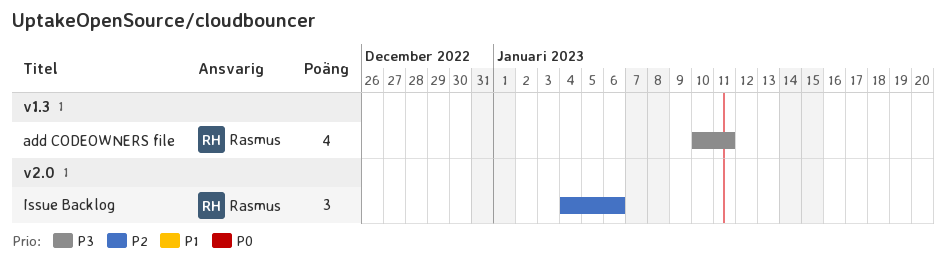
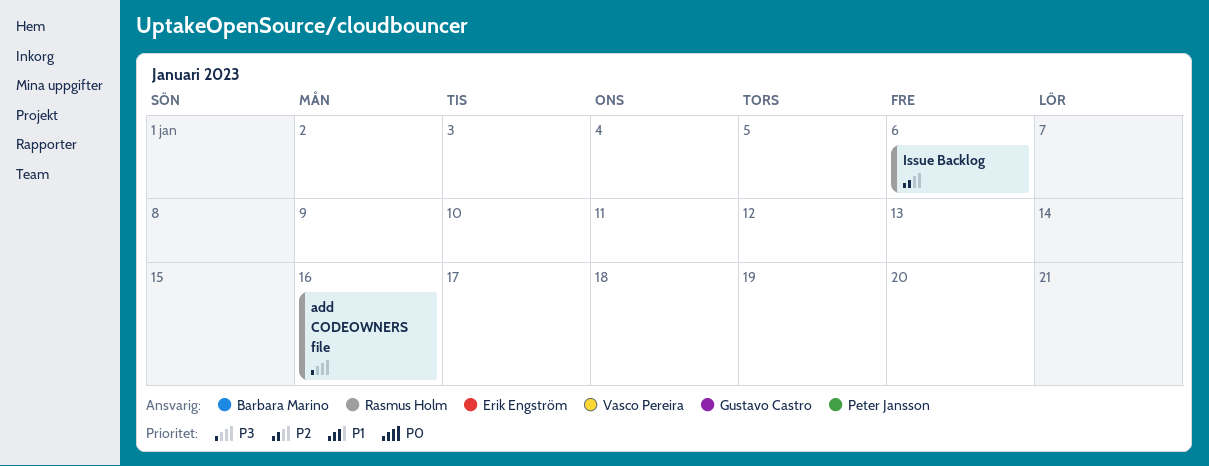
add CODEOWNERS file, due: Jan 11 -> Jan 16

